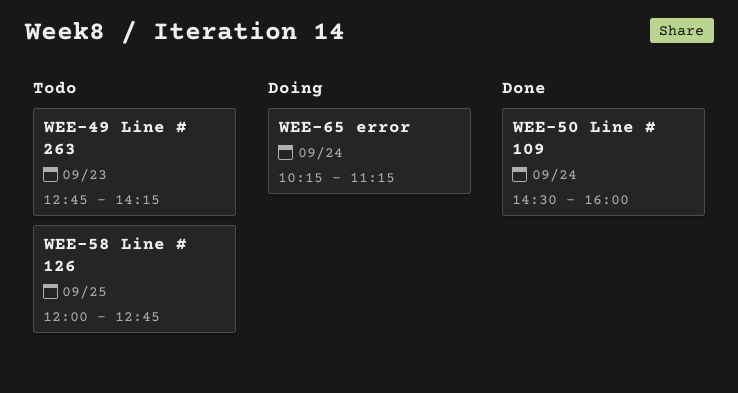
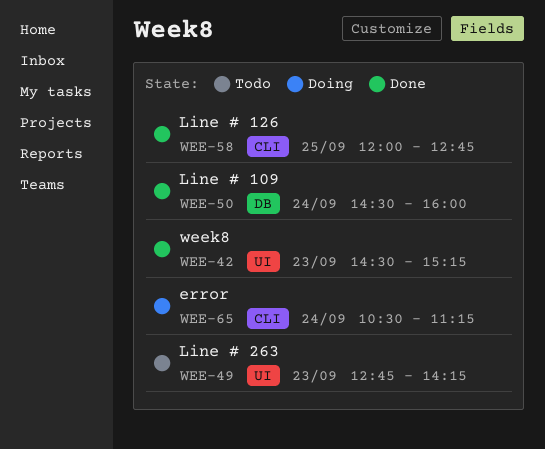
WEE-42: none -> present
WEE-58, status: Todo -> Done
WEE-65, begins: 10:15 -> 10:30

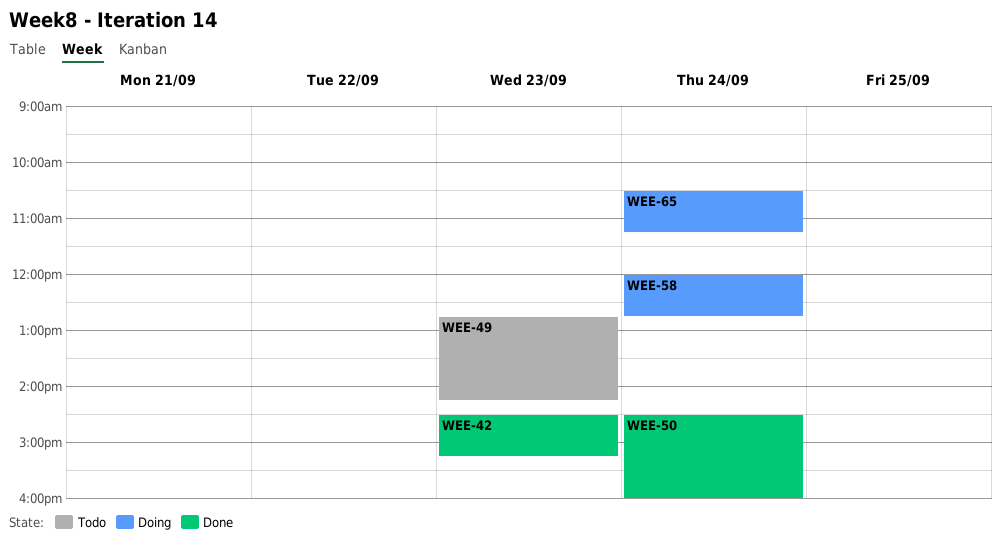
WEE-58, status: Done -> Doing
WEE-58, day: Sep 25 -> Sep 24

